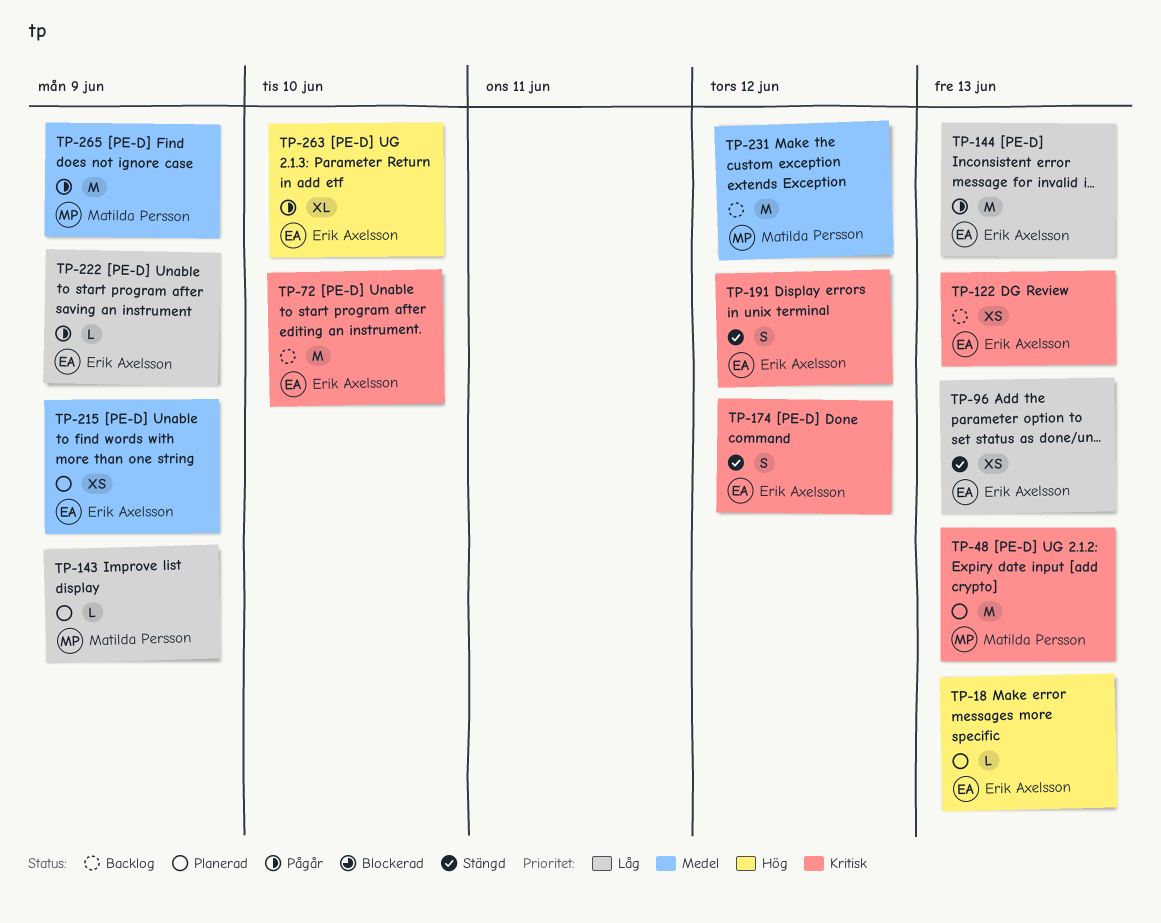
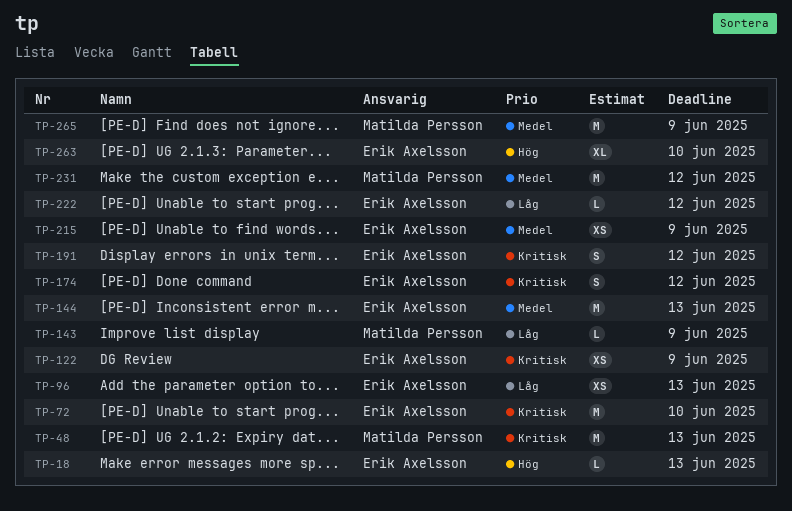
TP-122, due: Jun 13 -> Jun 9
TP-144, priority: Låg -> Medel
TP-222, due: Jun 9 -> Jun 12

